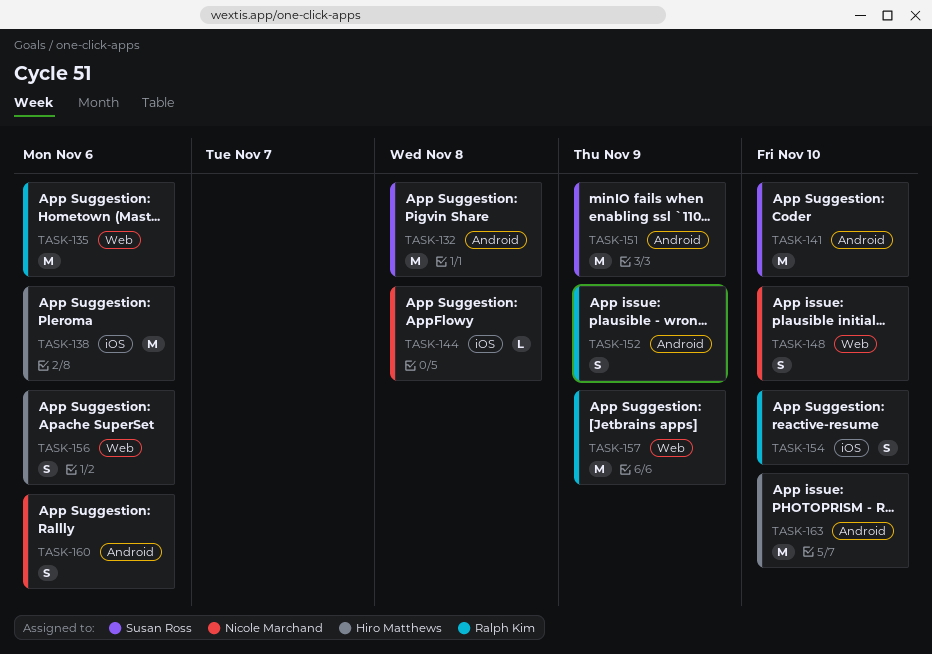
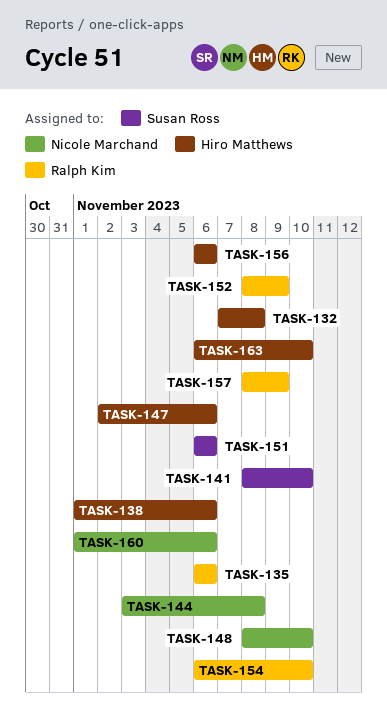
TASK-132, owner: Susan Ross -> Hiro Matthews
TASK-147: none -> present
TASK-151, due: Nov 9 -> Nov 6

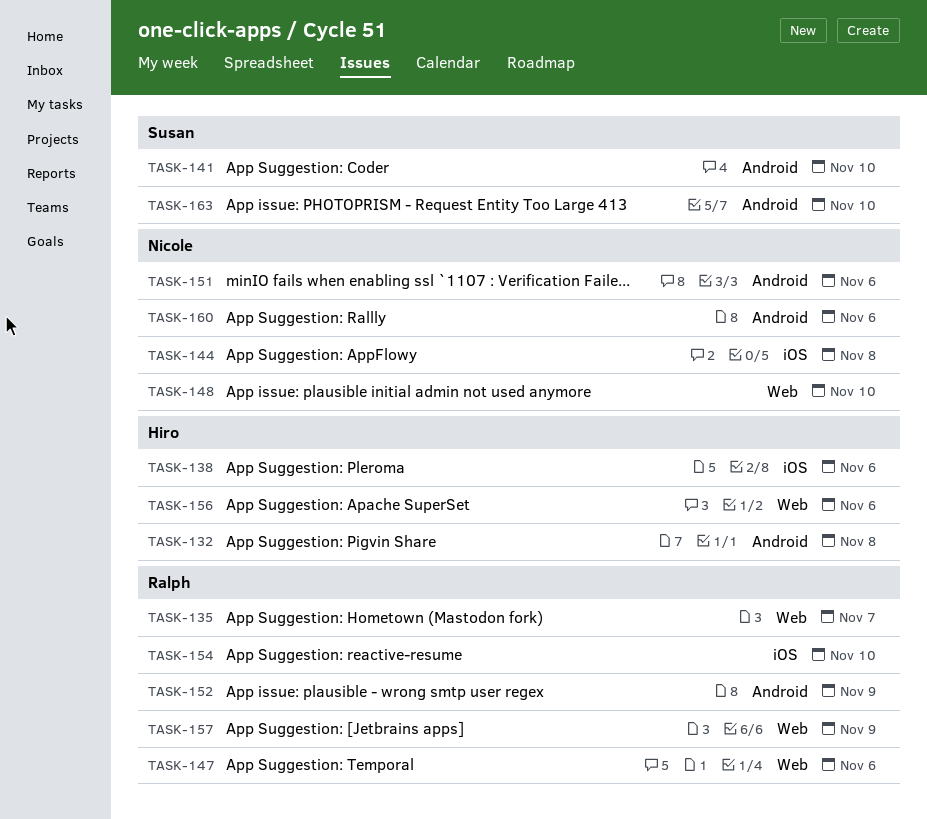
TASK-135, due: Nov 6 -> Nov 7
TASK-147, owner: Hiro Matthews -> Ralph Kim
TASK-151, owner: Susan Ross -> Nicole Marchand
TASK-163, owner: Hiro Matthews -> Susan Ross

